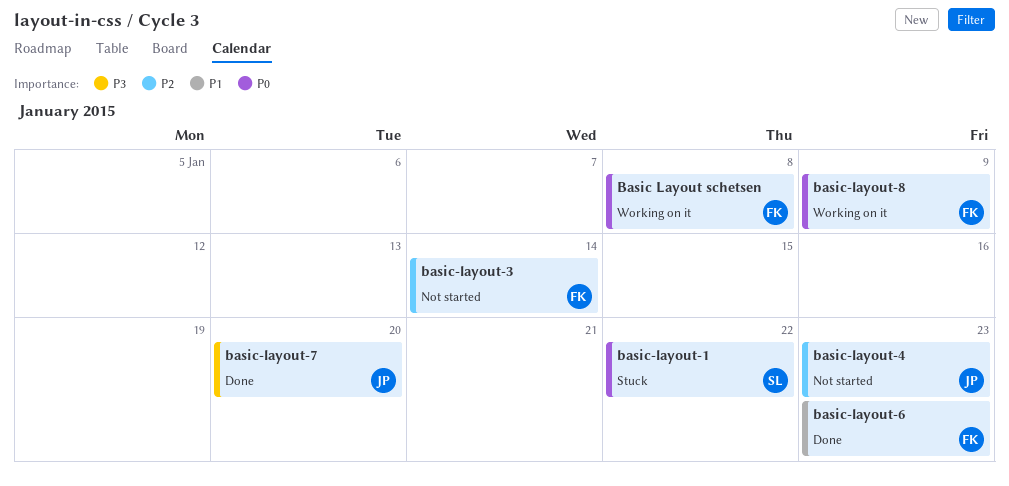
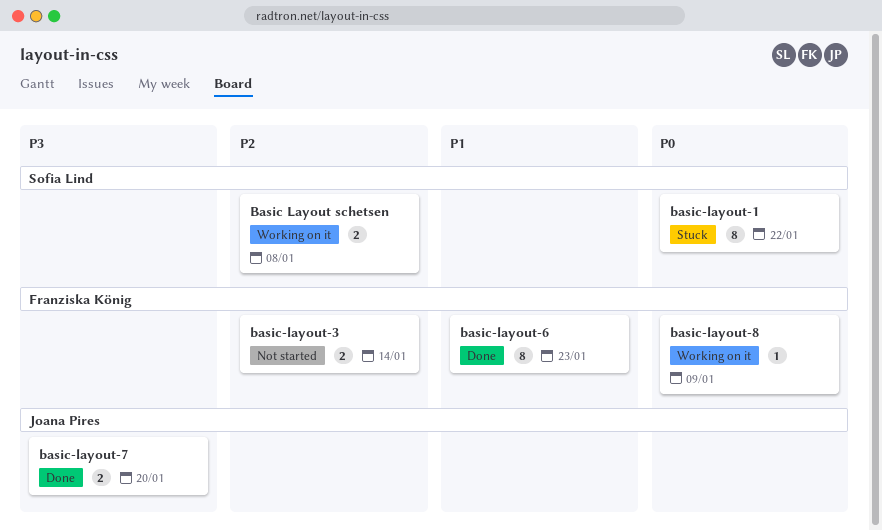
Basic Layout schetsen, owner: Franziska König -> Sofia Lind
Basic Layout schetsen, priority: P0 -> P2
basic-layout-4: present -> none

